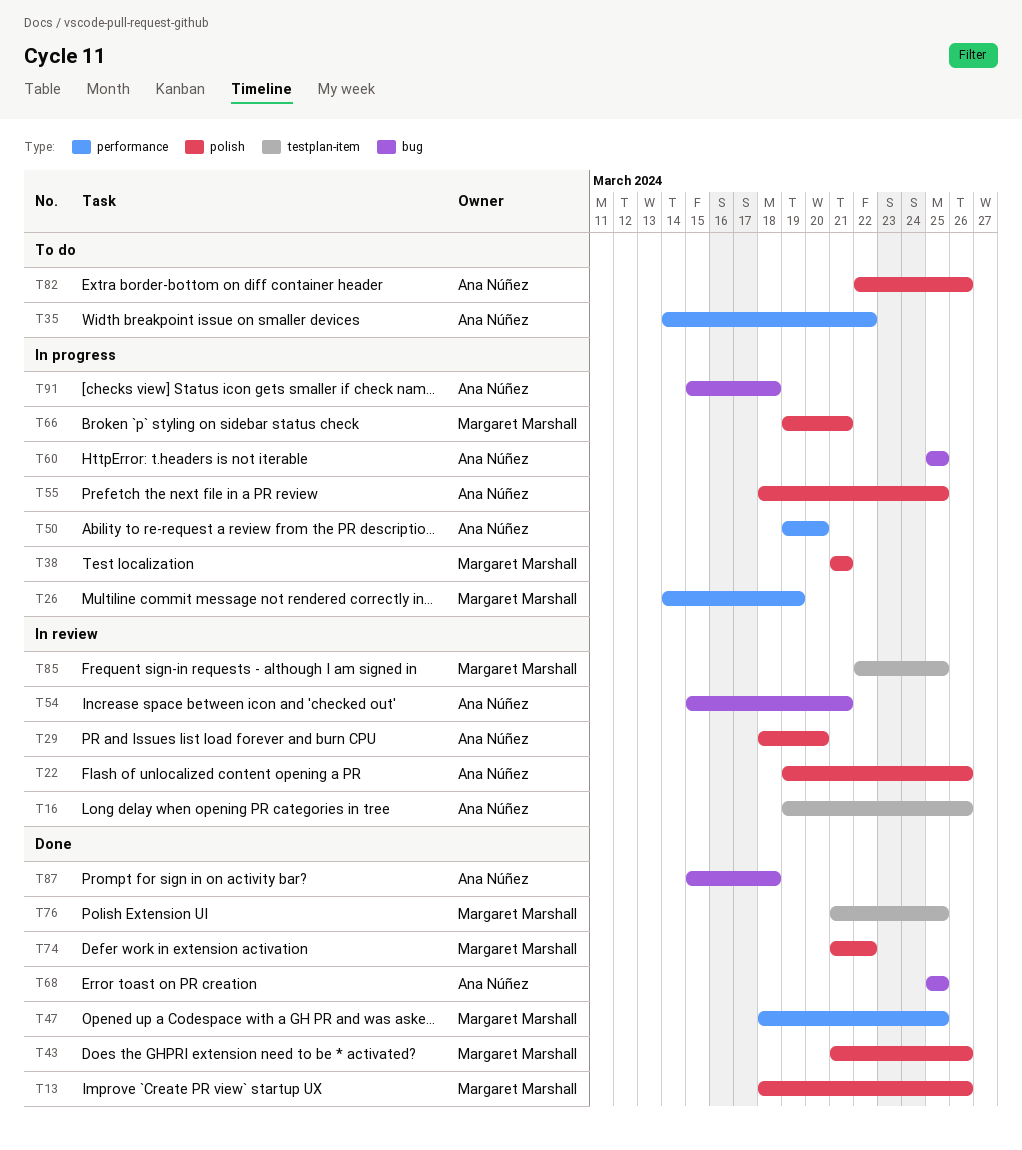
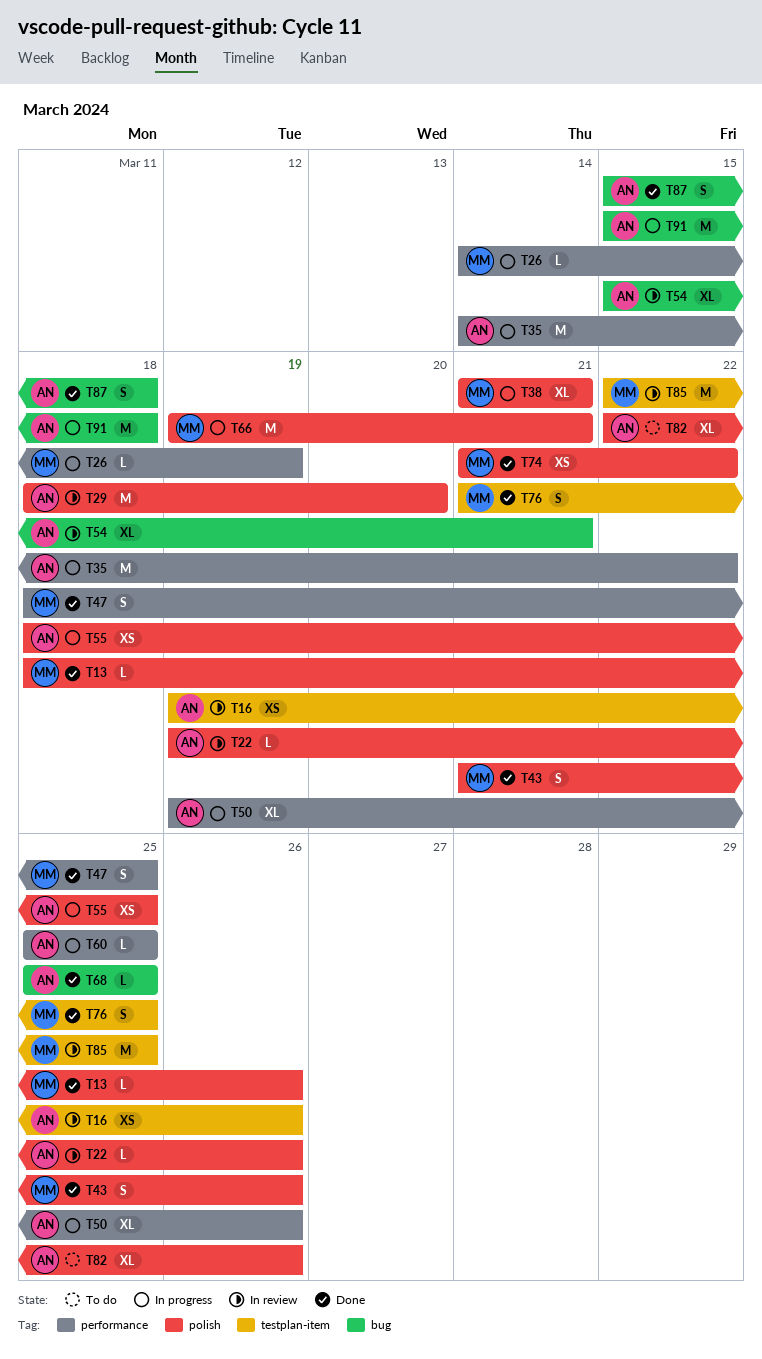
T35, status: To do -> In progress
T50, due: Mar 20 -> Mar 26
T60, label: bug -> performance

